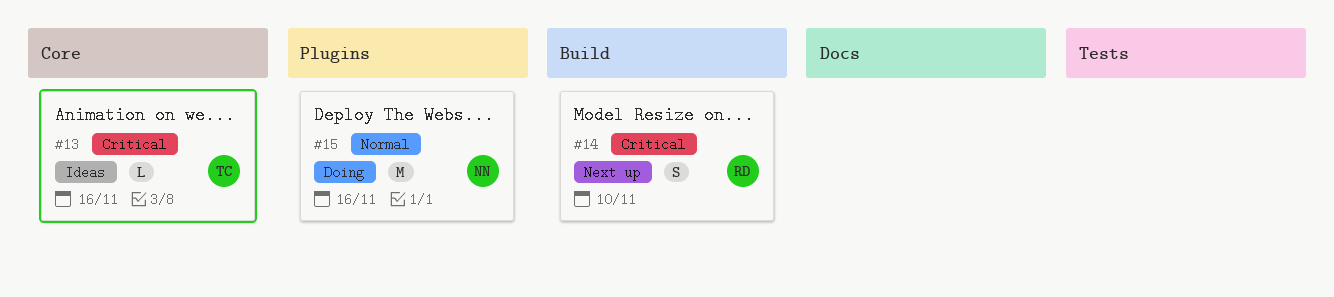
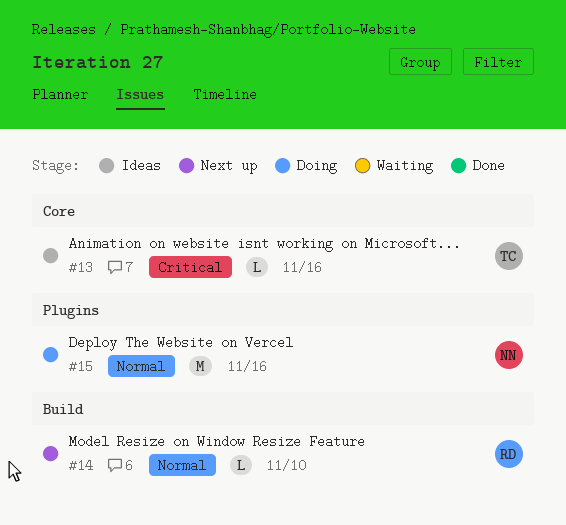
#14, priority: Critical -> Normal
#14, estimate: S -> L

